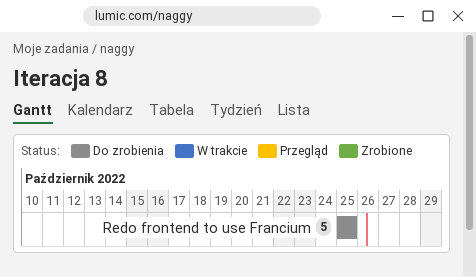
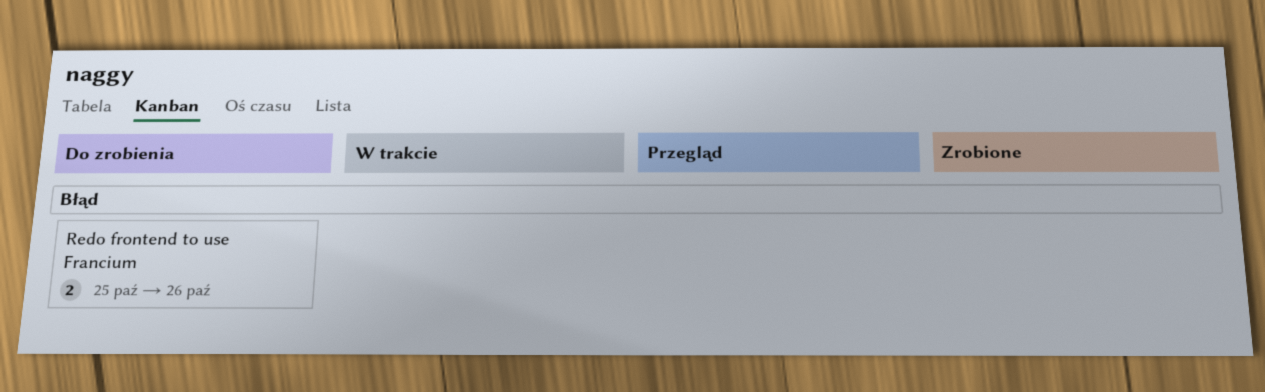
Redo frontend to use Francium, estimate: 5 -> 2
Redo frontend to use Francium, due: Oct 25 -> Oct 26

